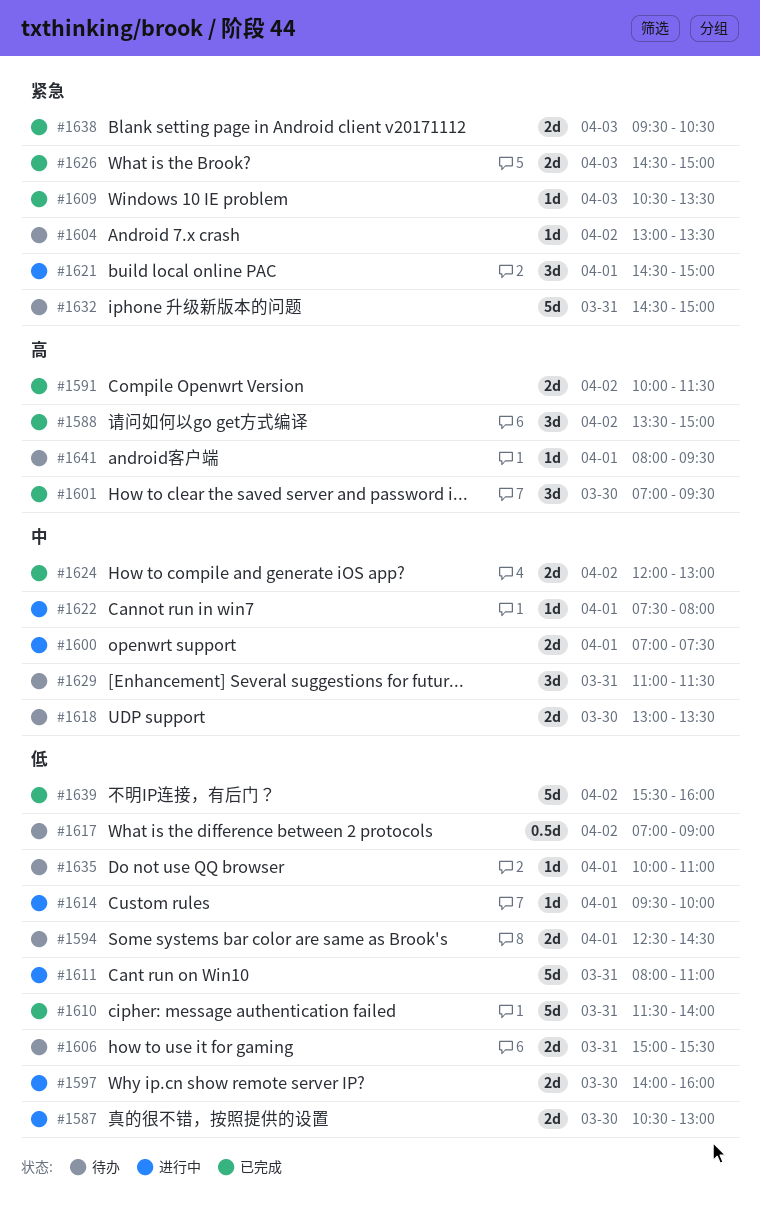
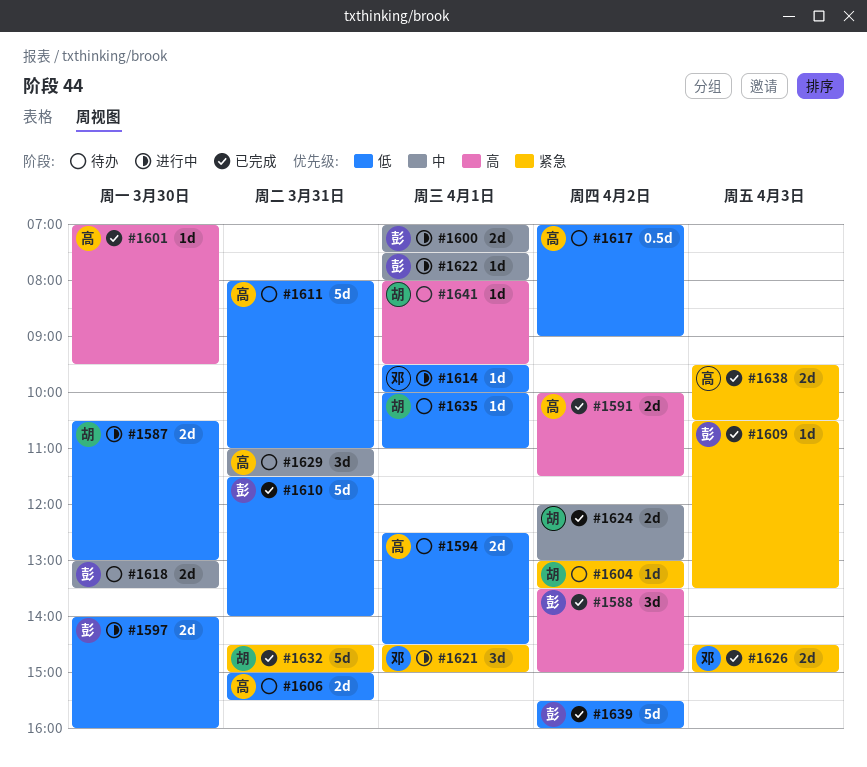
#1601, estimate: 3d -> 1d
#1611, status: 进行中 -> 待办
#1632, status: 待办 -> 已完成

